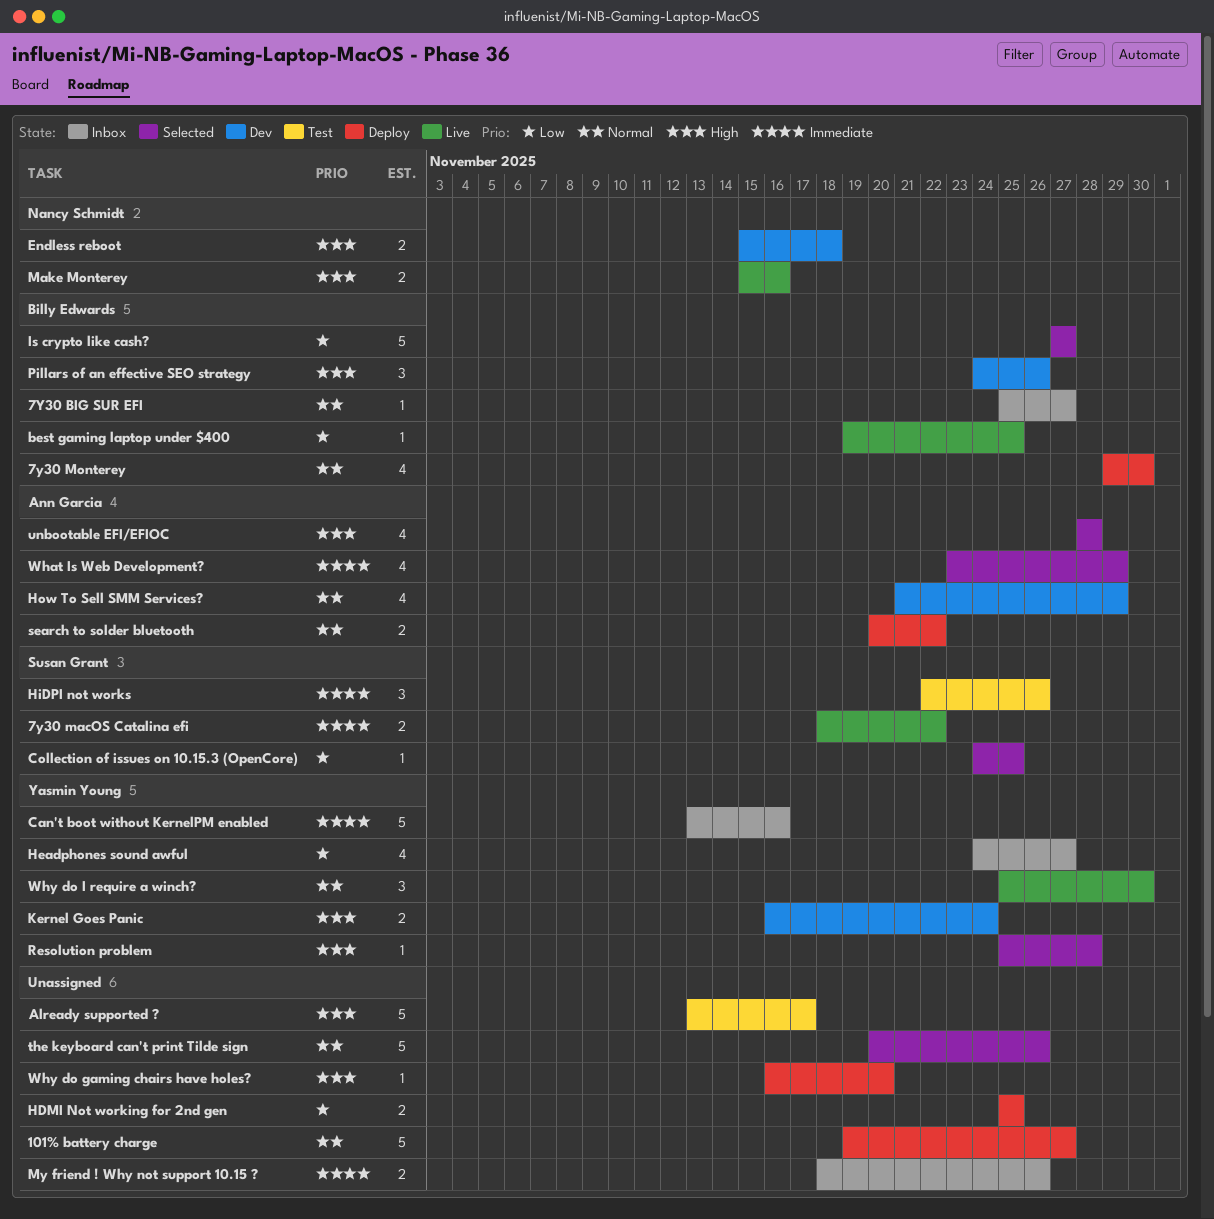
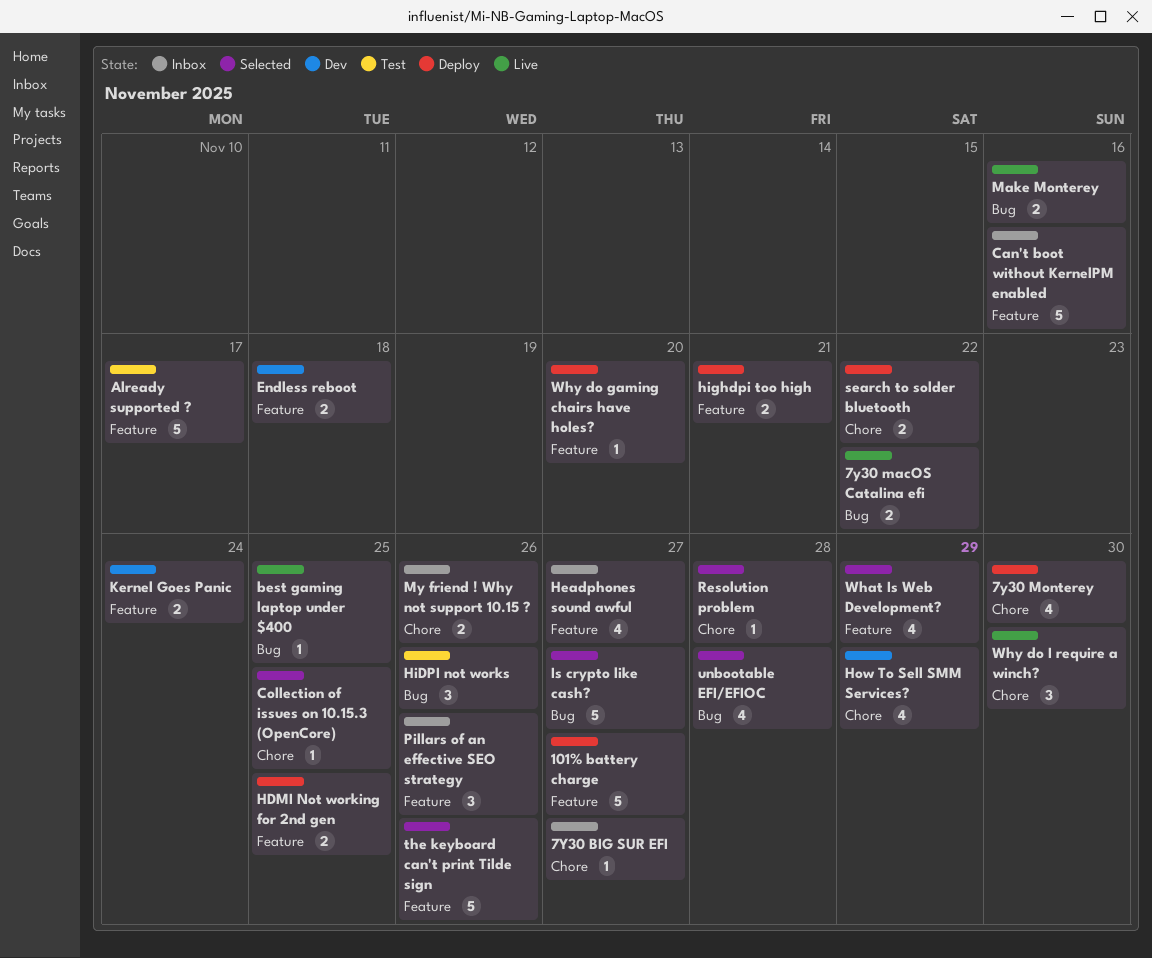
highdpi too high: none -> present
Pillars of an effective SEO strategy, status: Dev -> Inbox

